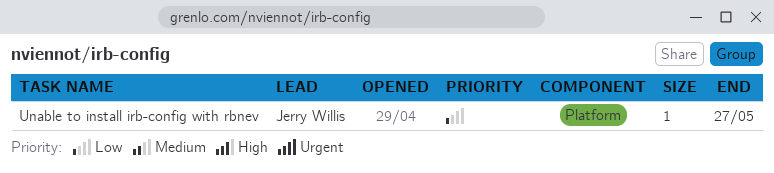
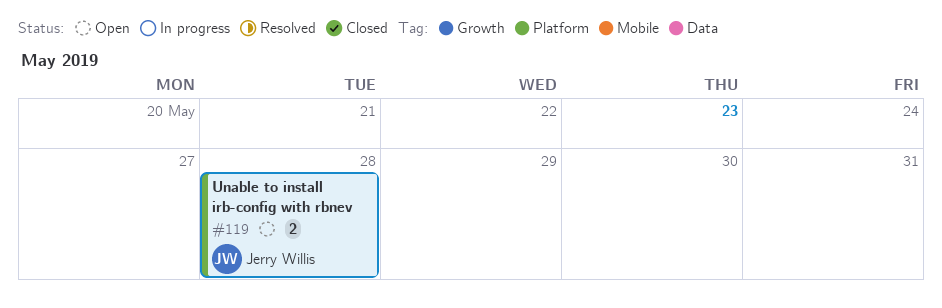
Unable to install irb-config with rbnev, estimate: 1 -> 2
Unable to install irb-config with rbnev, due: May 27 -> May 28

